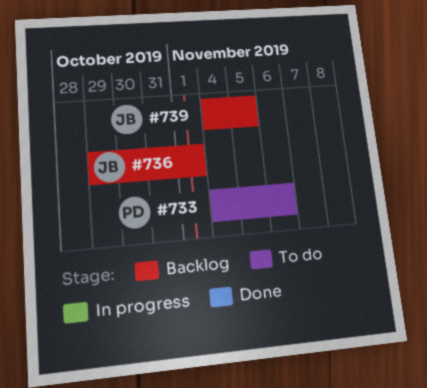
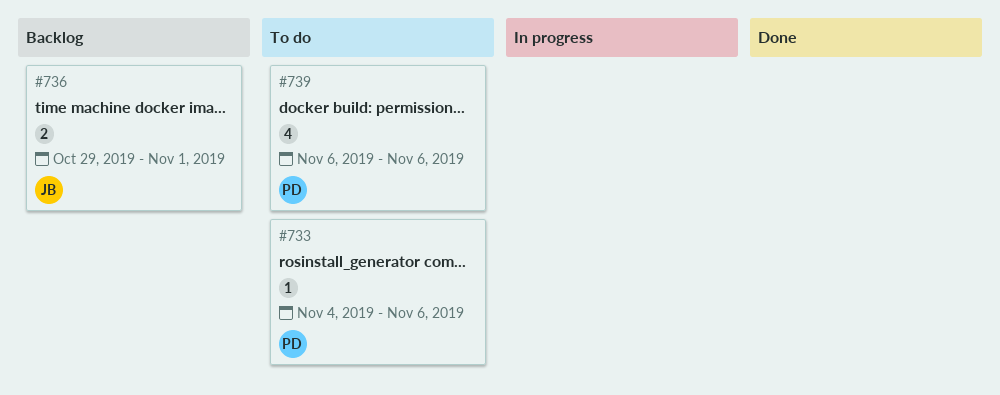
#739, status: Backlog -> To do
#739, owner: JB -> PD
#739, start: Nov 4 -> Nov 6
#739, due: Nov 5 -> Nov 6

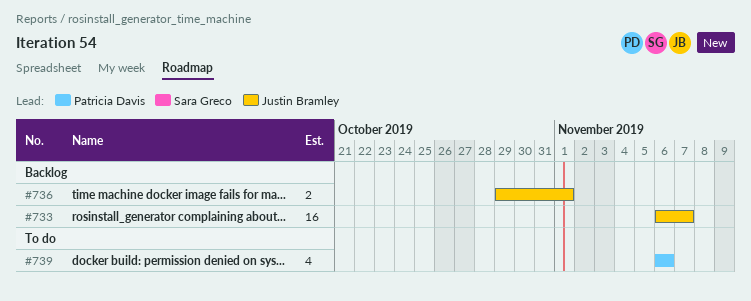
#733, status: To do -> Backlog
#733, owner: Patricia Davis -> Justin Bramley
#733, estimate: 1 -> 16
#733, start: Nov 4 -> Nov 6
#733, due: Nov 6 -> Nov 7

